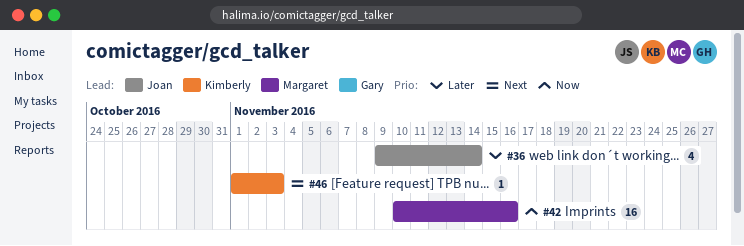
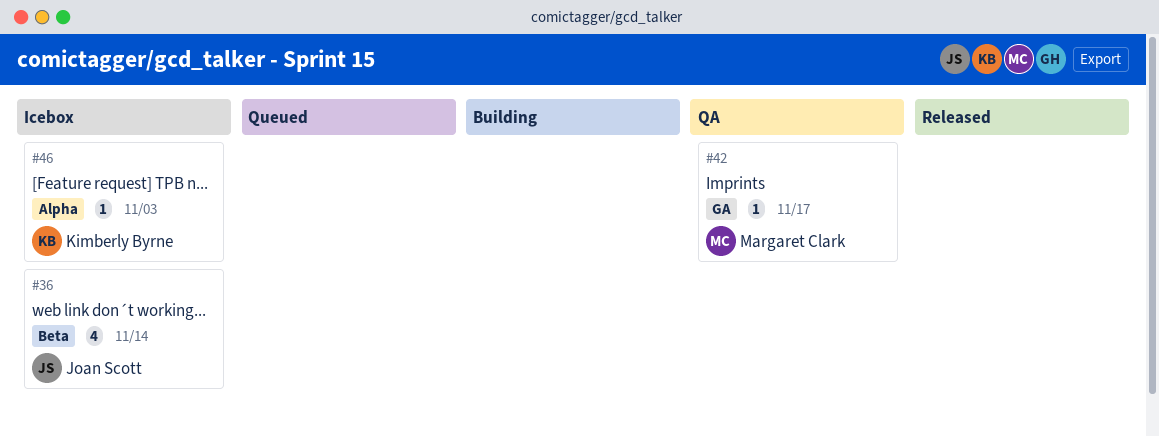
#42, estimate: 16 -> 1
#42, due: Nov 16 -> Nov 17

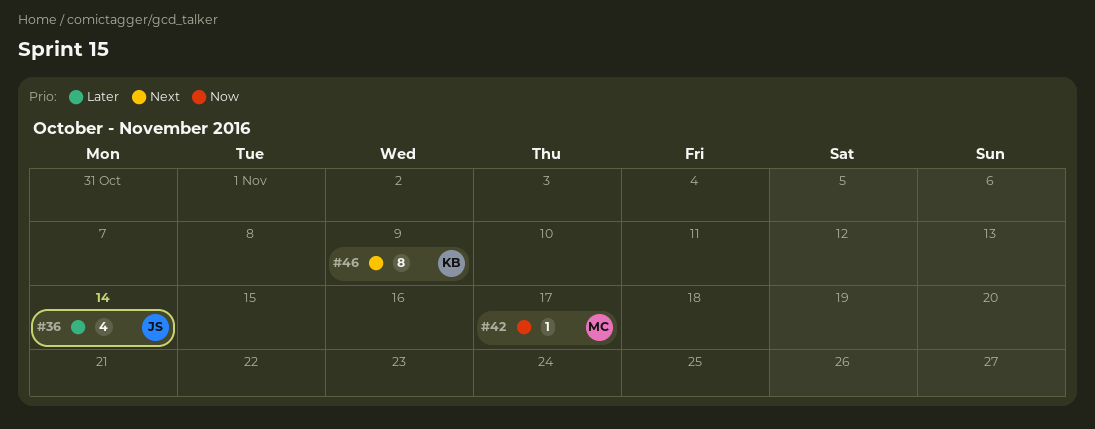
#46, estimate: 1 -> 8
#46, due: Nov 3 -> Nov 9

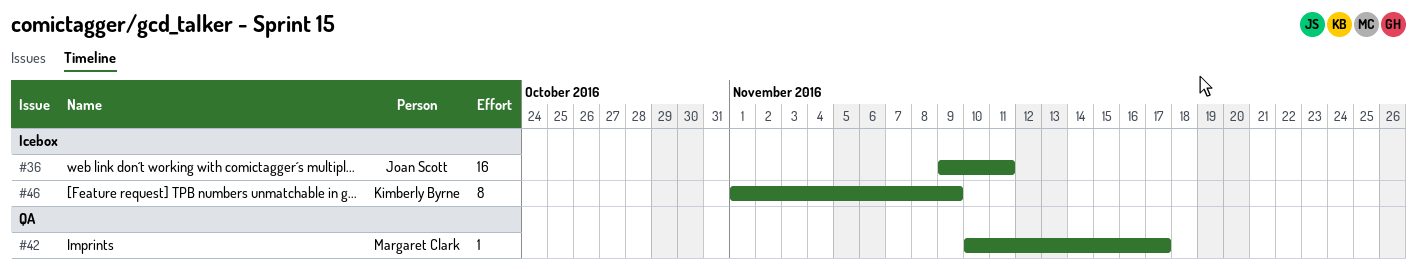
#36, estimate: 4 -> 16
#36, due: Nov 14 -> Nov 11

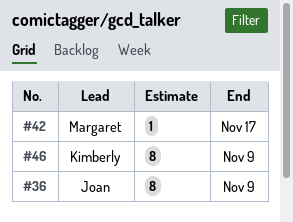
#36, estimate: 16 -> 8
#36, due: Nov 11 -> Nov 9

